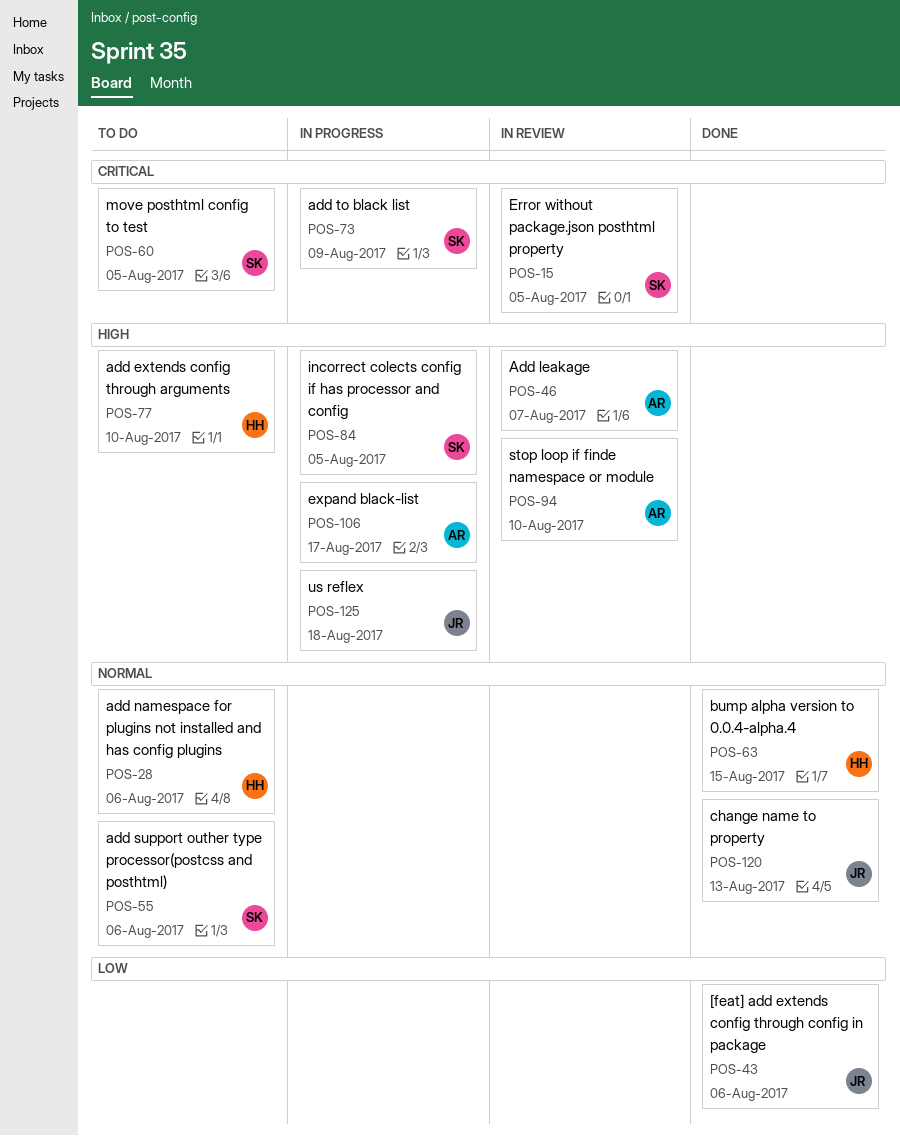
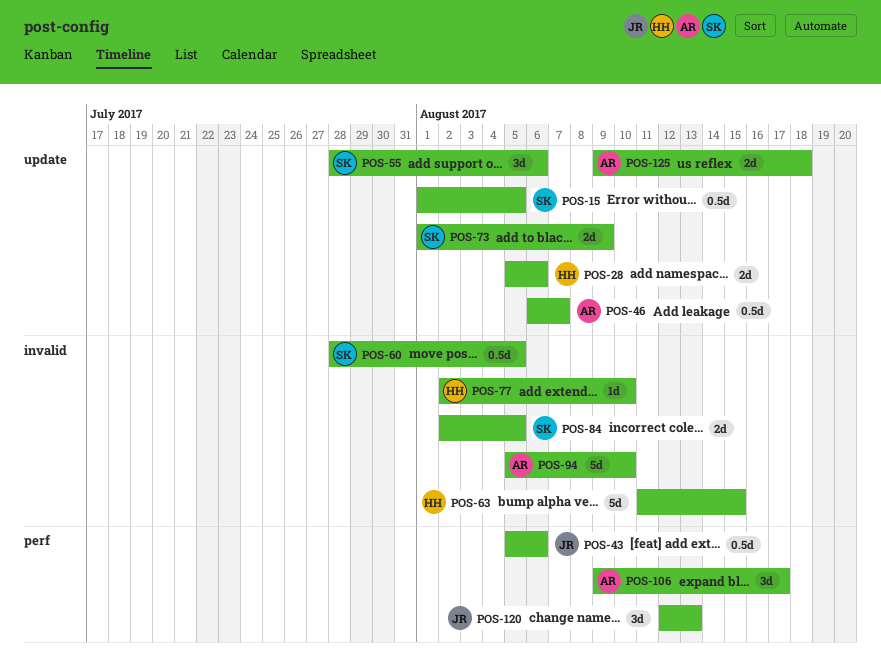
POS-125, owner: JR -> AR

